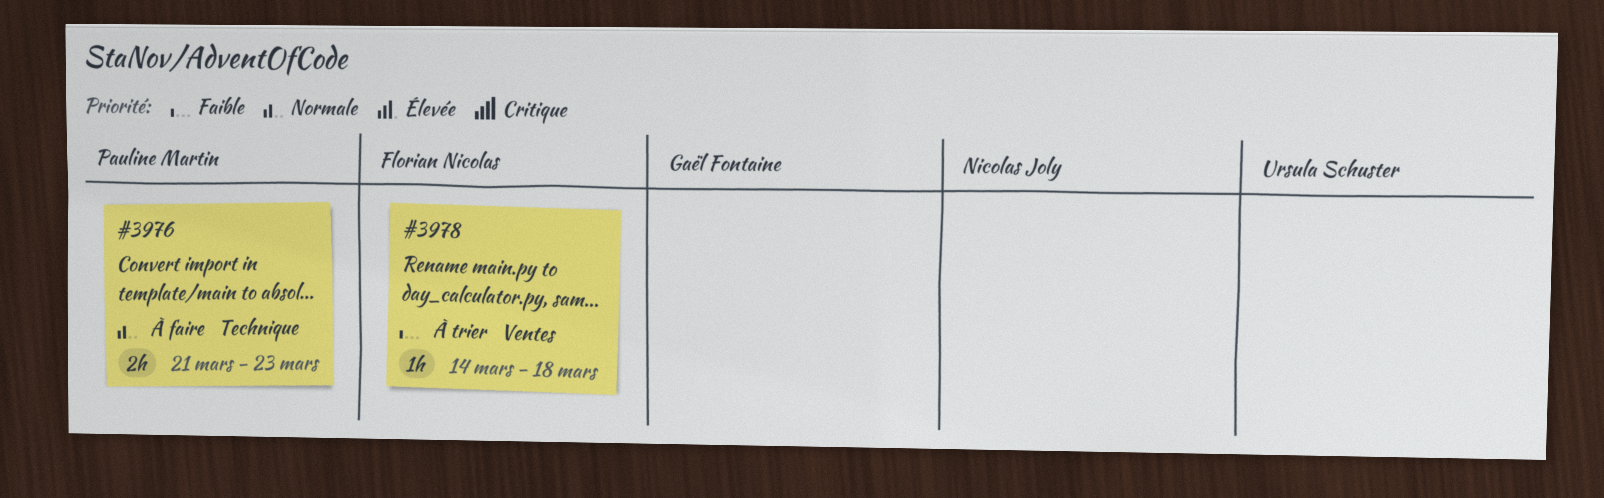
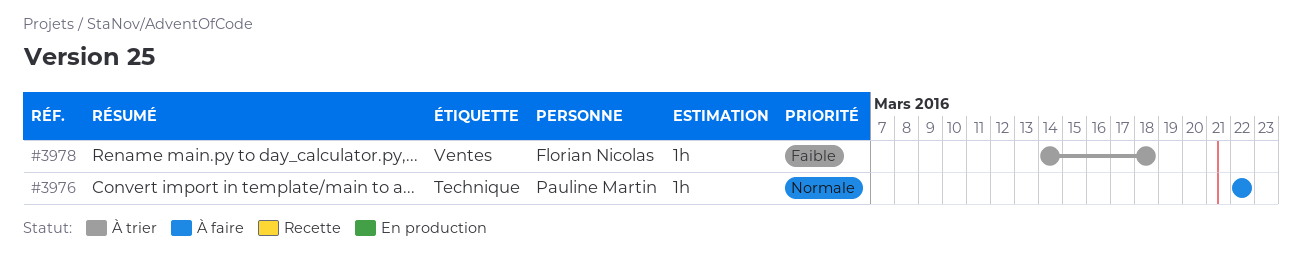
#3976, estimate: 2h -> 1h
#3976, start: Mar 21 -> Mar 22
#3976, due: Mar 23 -> Mar 22

